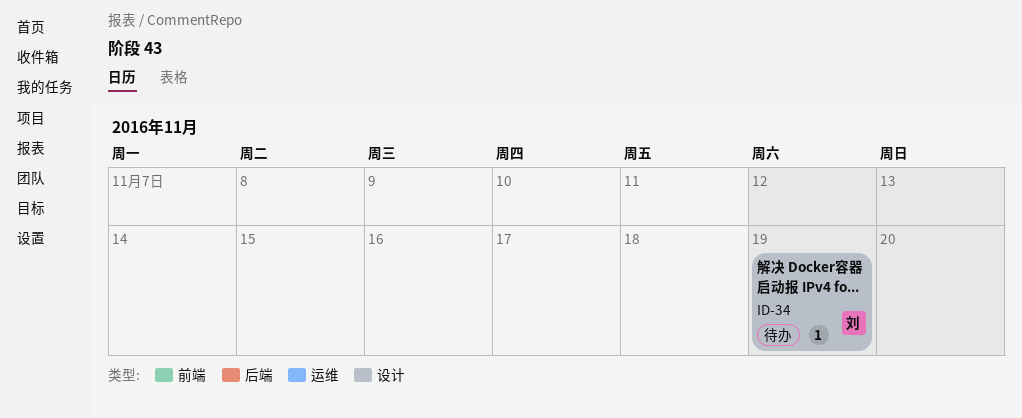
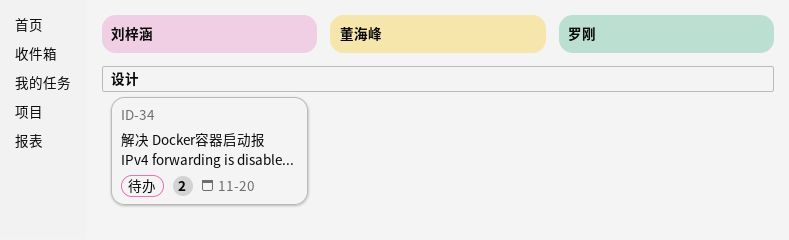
ID-34, estimate: 1 -> 2
ID-34, due: Nov 19 -> Nov 20

